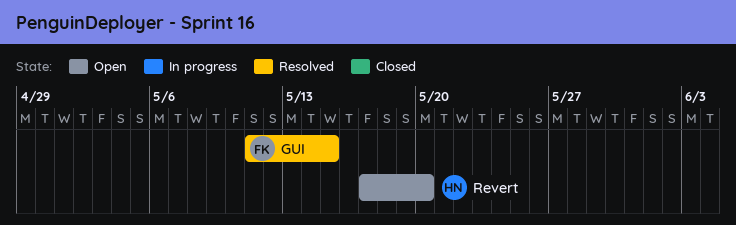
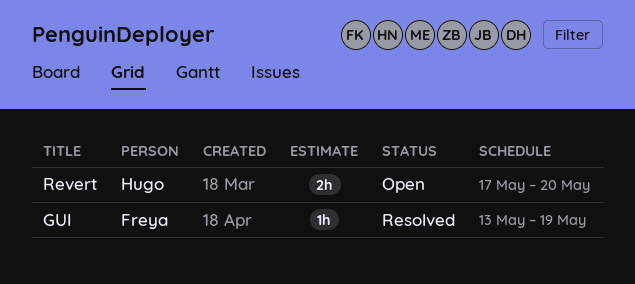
GUI, start: May 11 -> May 13
GUI, due: May 15 -> May 19

